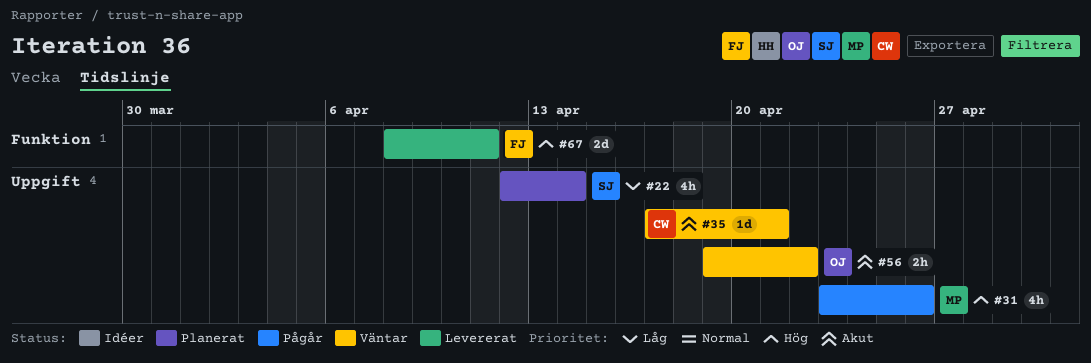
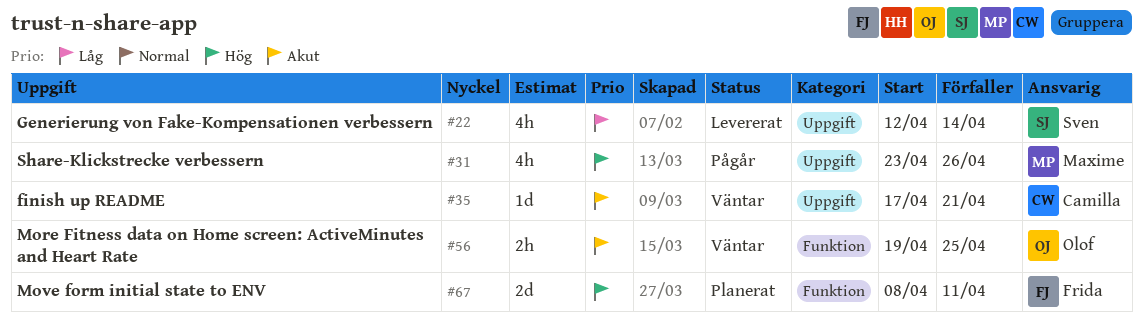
#22, status: Planerat -> Levererat
#56, label: Uppgift -> Funktion
#56, due: Apr 22 -> Apr 25
#67, status: Levererat -> Planerat

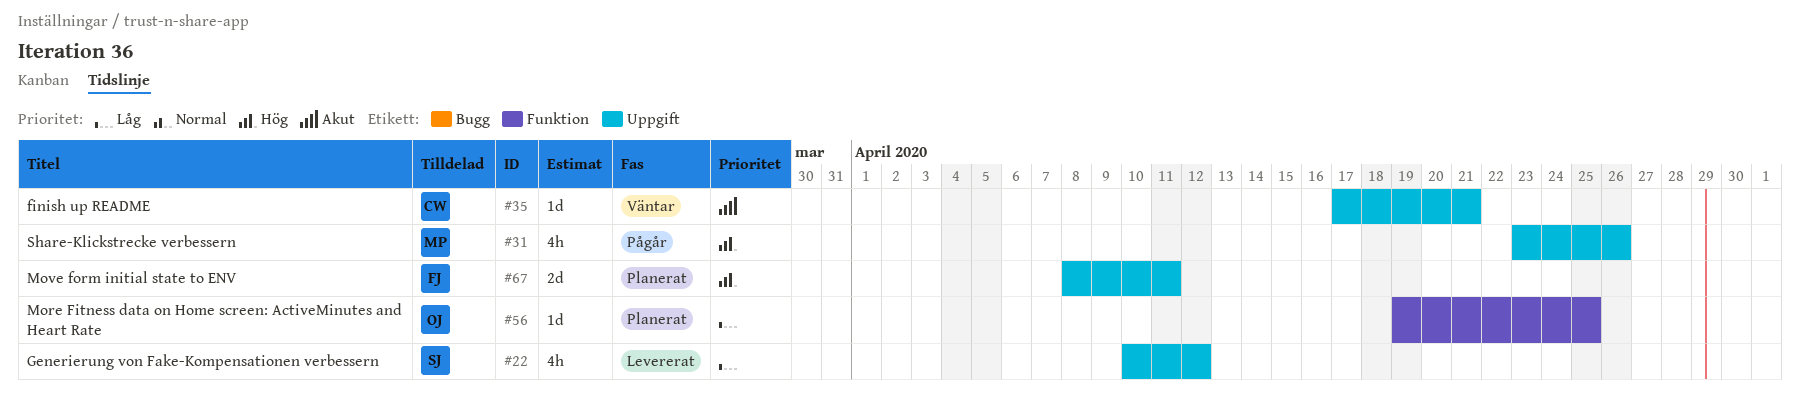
#22, start: Apr 12 -> Apr 10
#22, due: Apr 14 -> Apr 12
#56, status: Väntar -> Planerat
#56, priority: Akut -> Låg
#56, estimate: 2h -> 1d
#67, label: Funktion -> Uppgift

